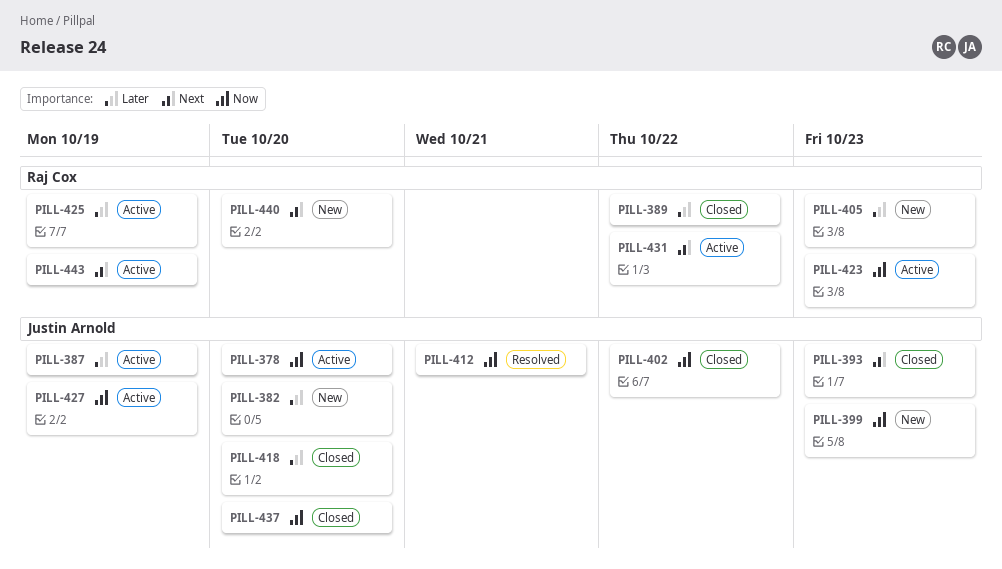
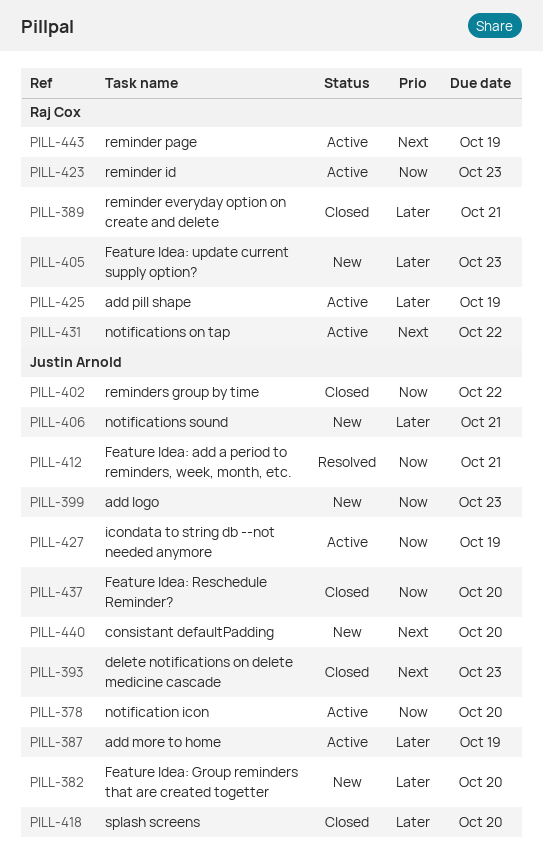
PILL-389, due: Oct 22 -> Oct 21
PILL-406: none -> present
PILL-440, owner: Raj Cox -> Justin Arnold

